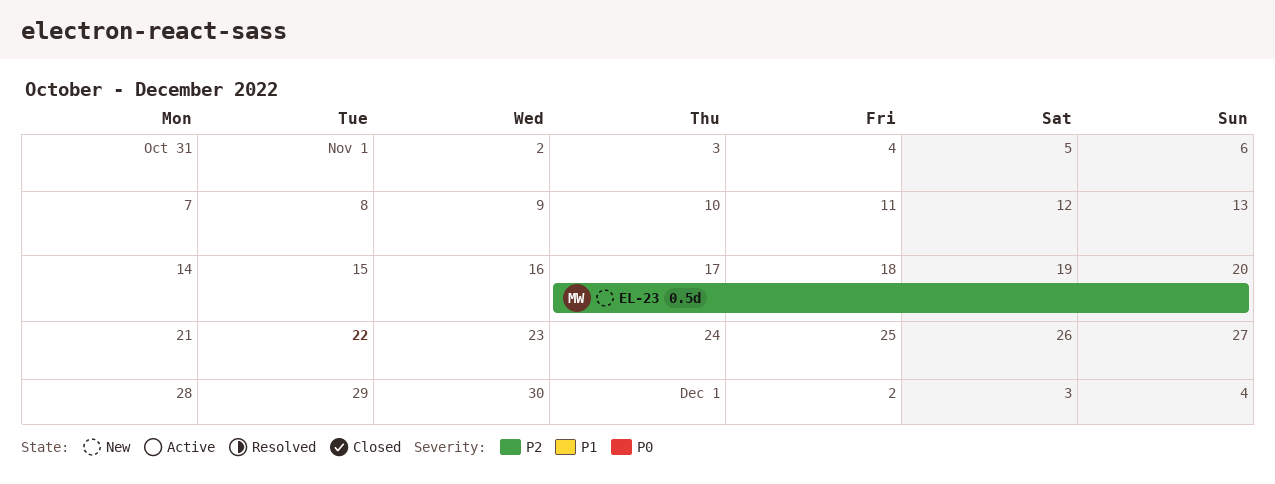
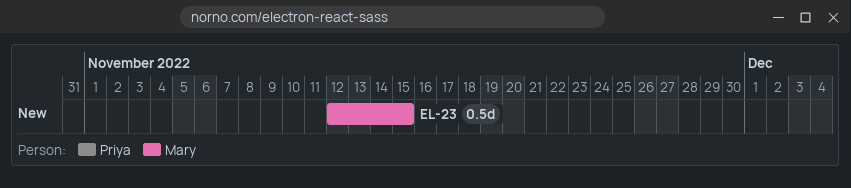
EL-23, start: Nov 17 -> Nov 12
EL-23, due: Nov 20 -> Nov 15

